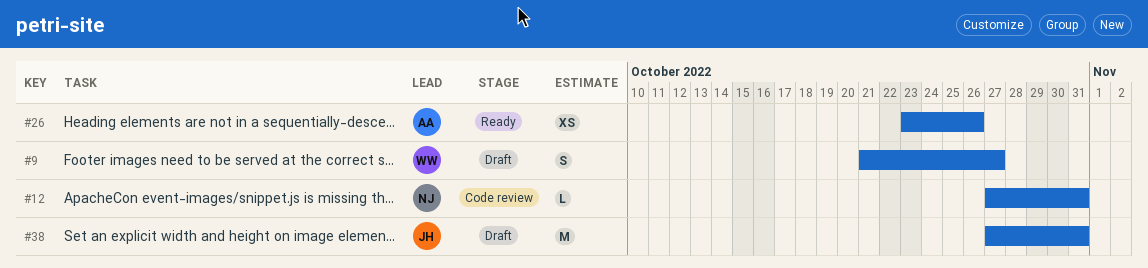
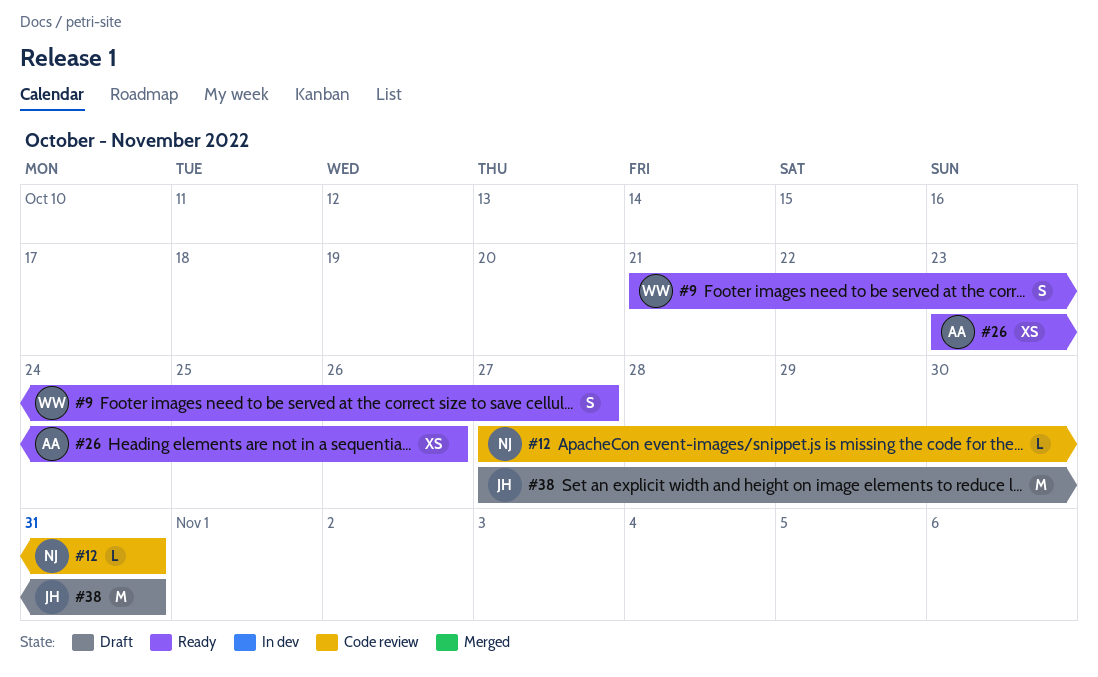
#9, status: Draft -> Ready

